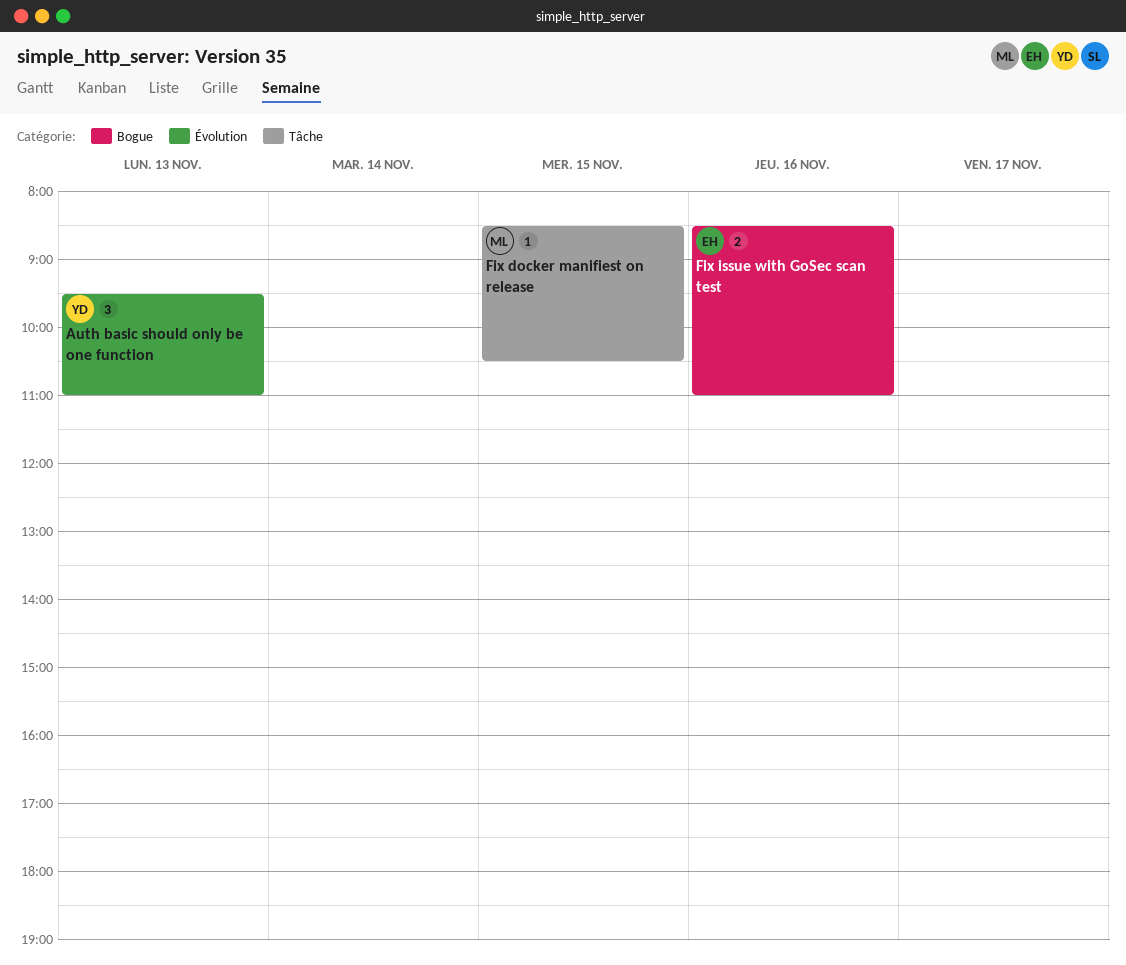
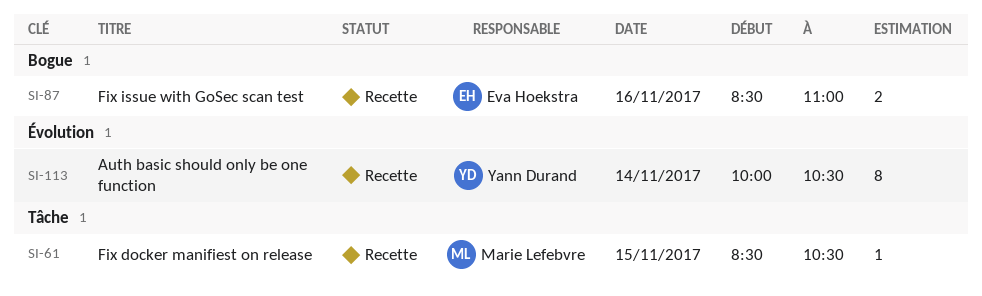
Auth basic should only be one function, estimate: 3 -> 8
Auth basic should only be one function, day: Nov 13 -> Nov 14
Auth basic should only be one function, begins: 09:30 -> 10:00
Auth basic should only be one function, ends: 11:00 -> 10:30

